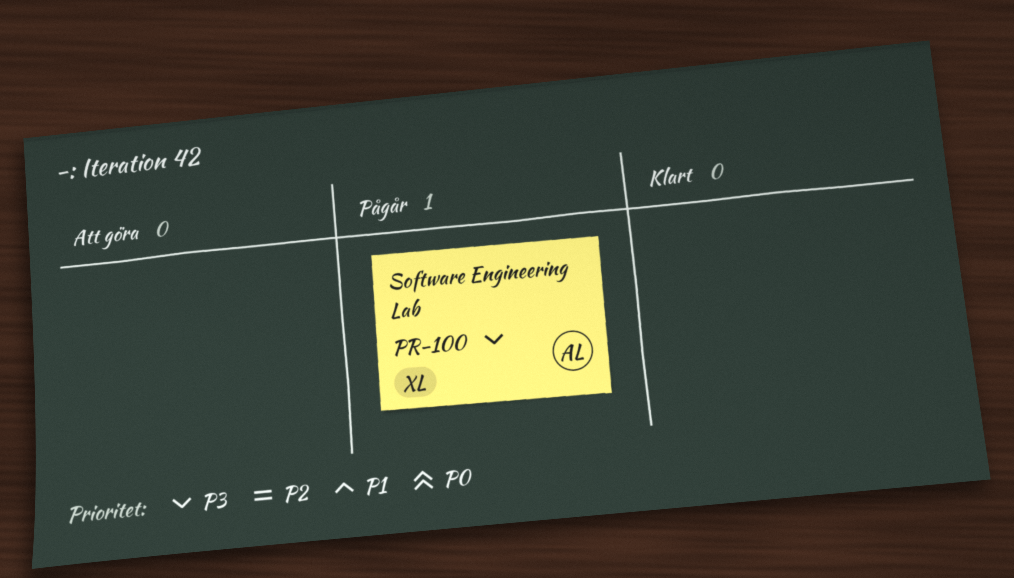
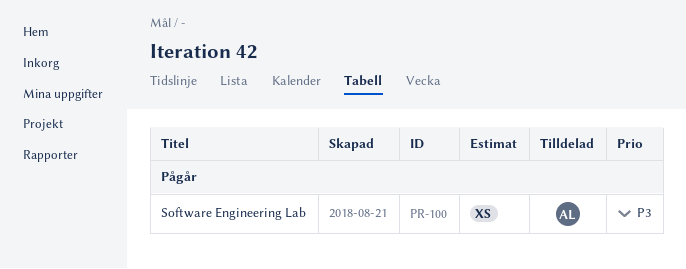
PR-100, estimate: XL -> XS

